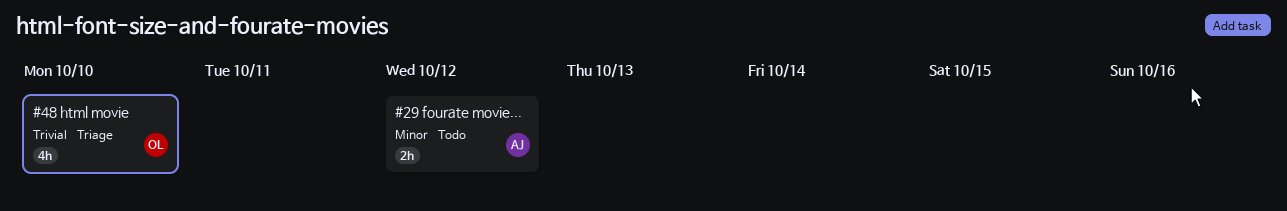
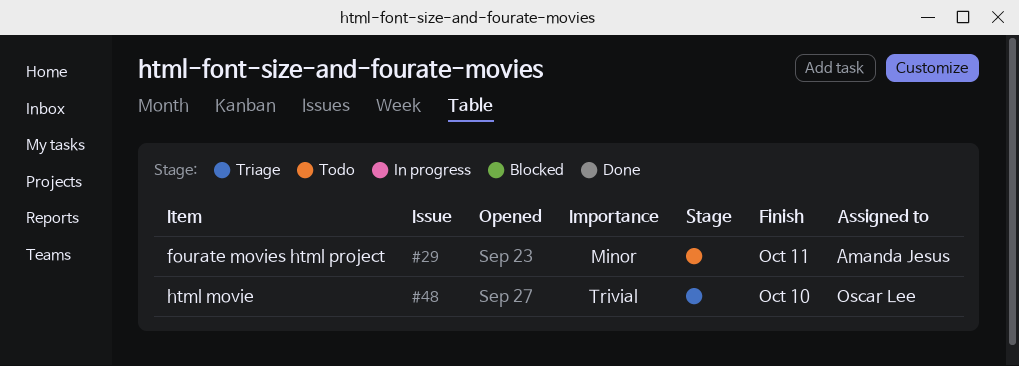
#29, due: Oct 12 -> Oct 11

